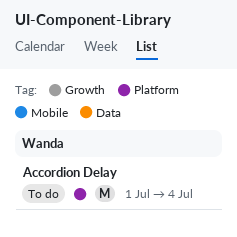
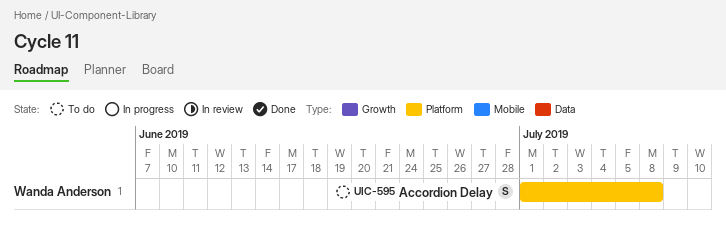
Accordion Delay, estimate: M -> S
Accordion Delay, due: Jul 4 -> Jul 8

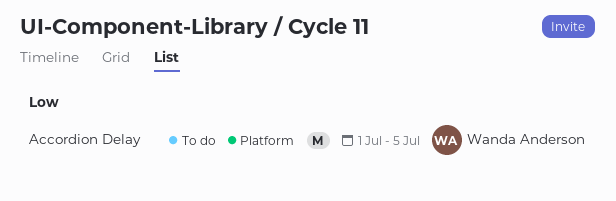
Accordion Delay, estimate: S -> M
Accordion Delay, due: Jul 8 -> Jul 5

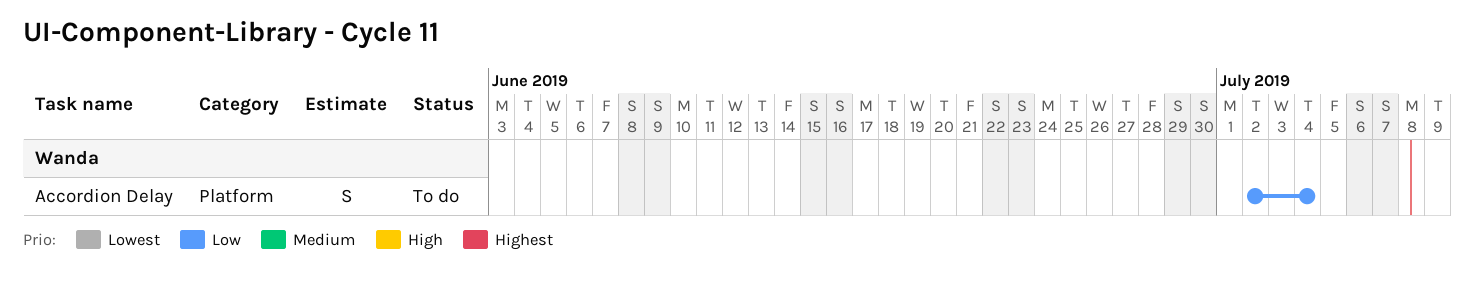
Accordion Delay, estimate: M -> S
Accordion Delay, start: Jul 1 -> Jul 2
Accordion Delay, due: Jul 5 -> Jul 4

